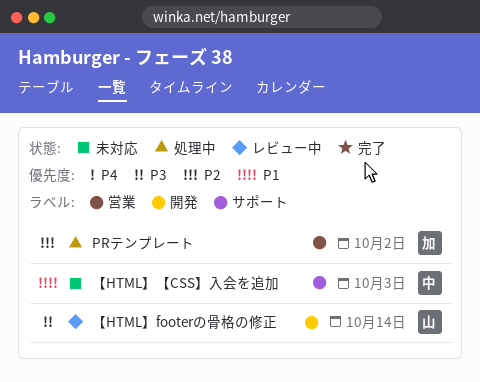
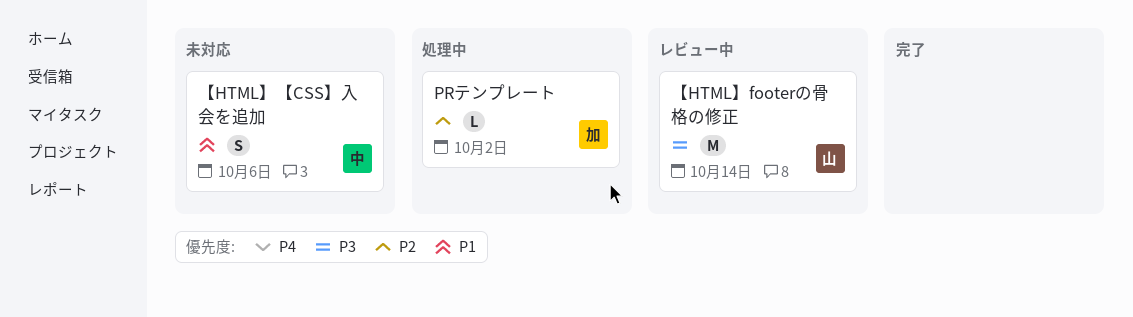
【HTML】【CSS】入会を追加, due: Oct 3 -> Oct 6

